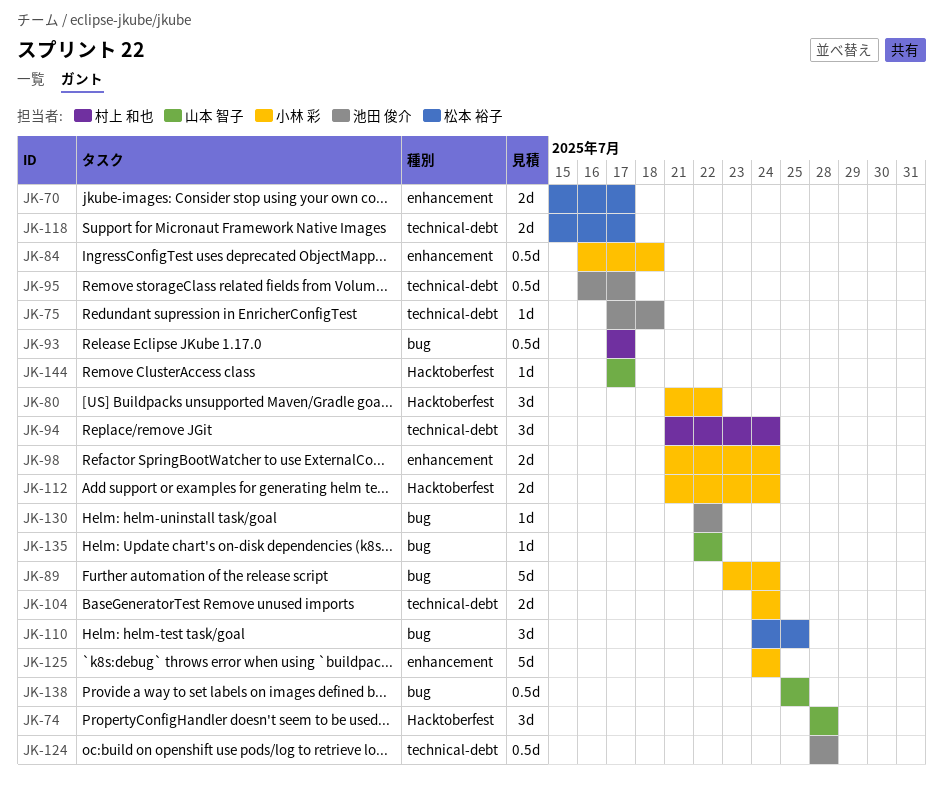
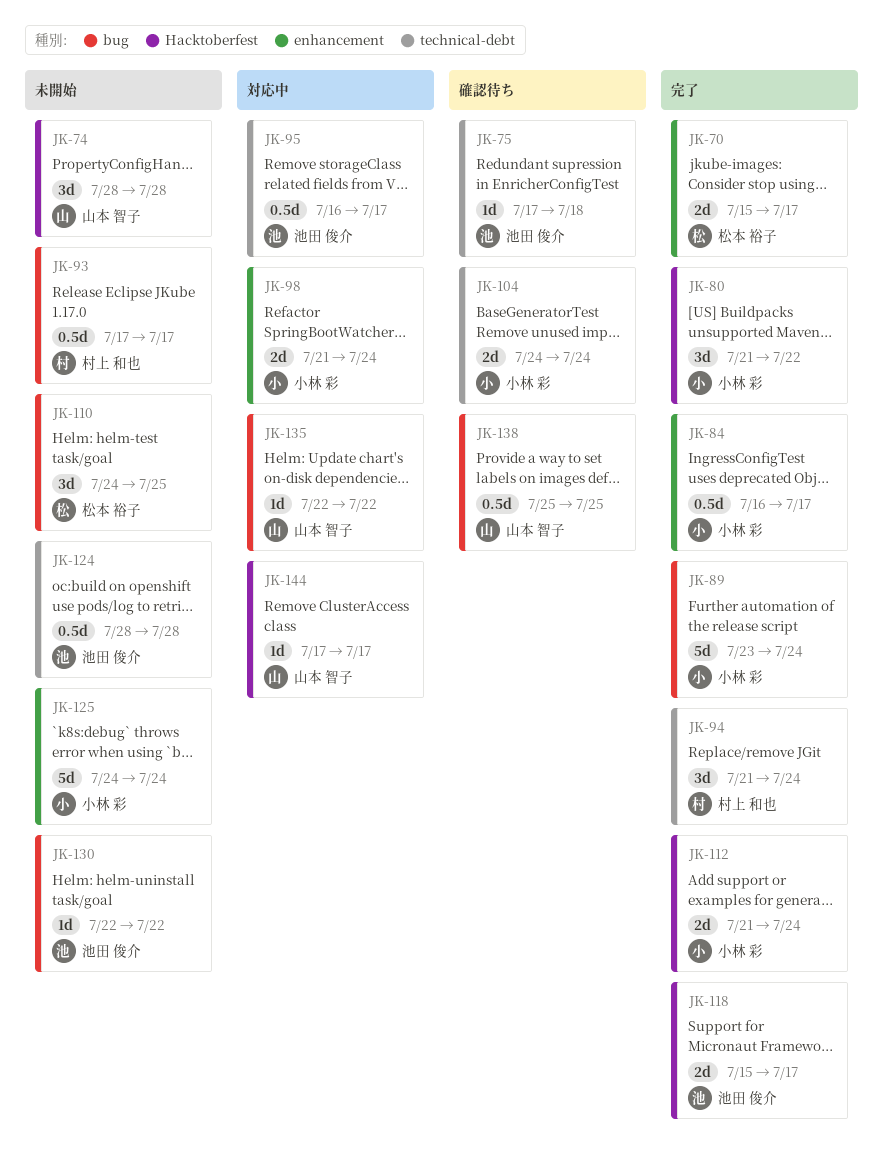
JK-84, due: Jul 18 -> Jul 17
JK-118, owner: 松本 裕子 -> 池田 俊介
JK-118, label: technical-debt -> Hacktoberfest

